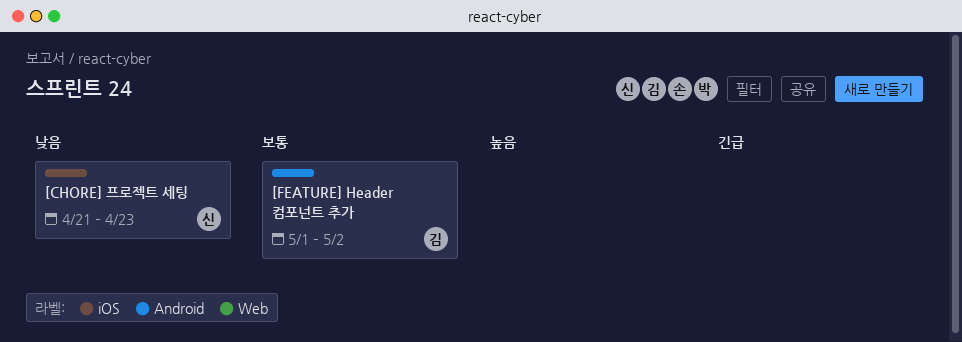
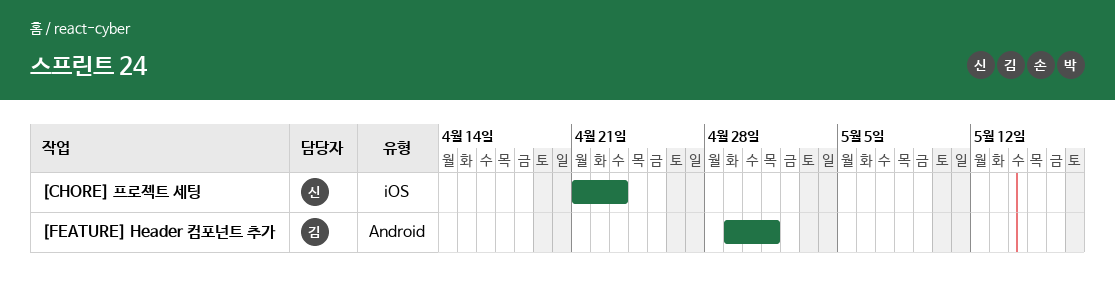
[FEATURE] Header 컴포넌트 추가, start: May 1 -> Apr 29
[FEATURE] Header 컴포넌트 추가, due: May 2 -> May 1

